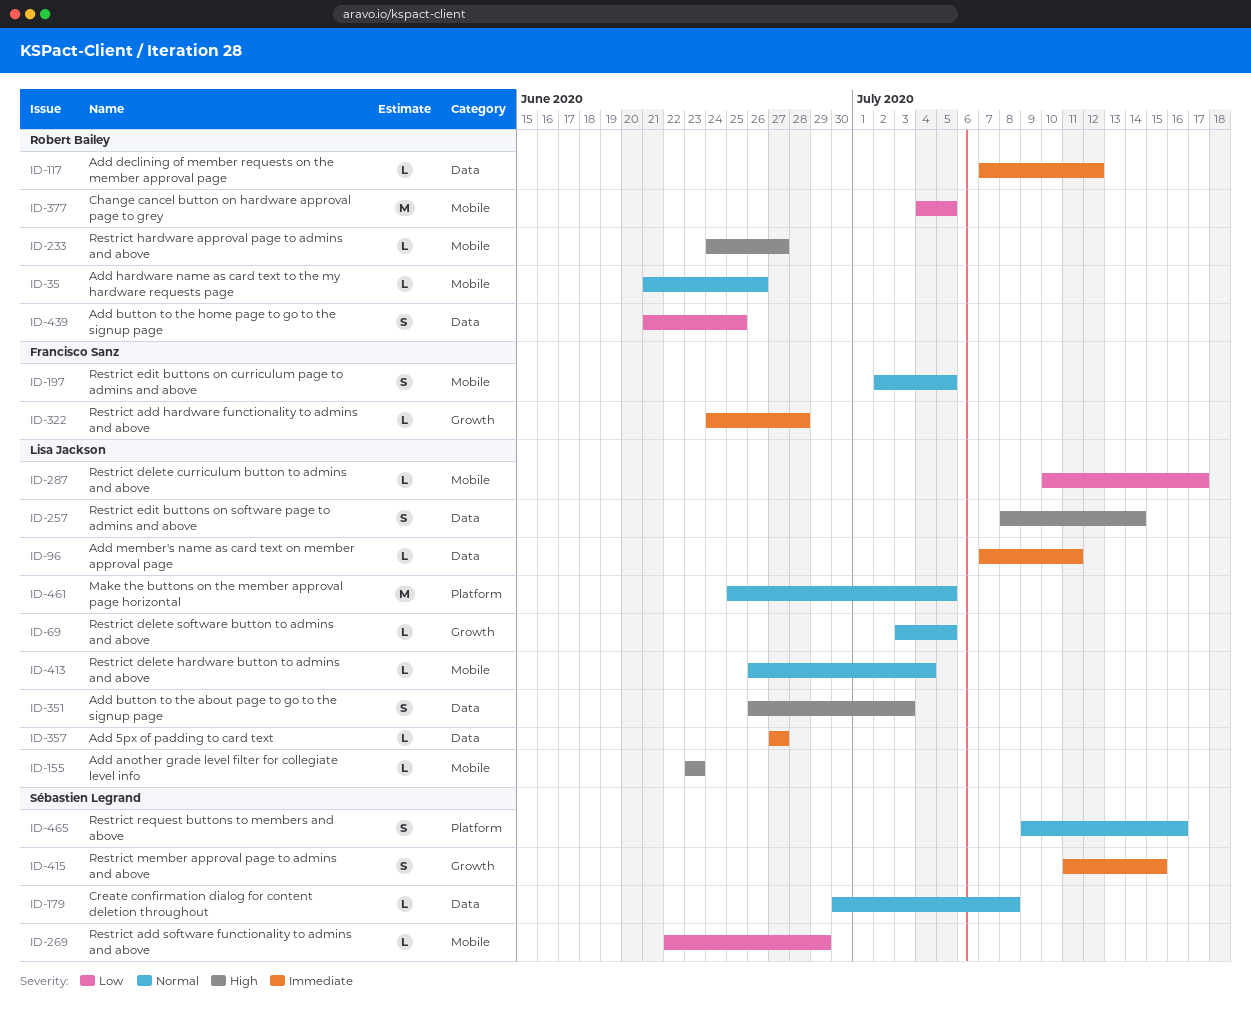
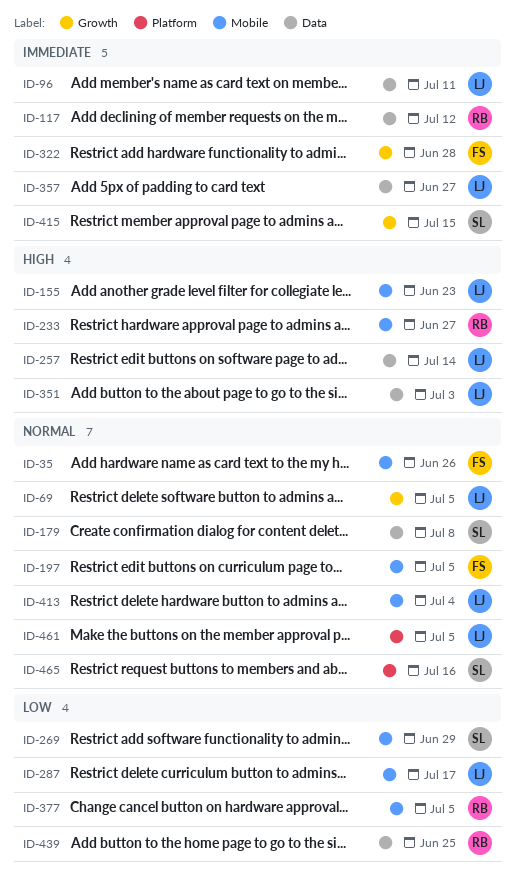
ID-35, owner: Robert Bailey -> Francisco Sanz

